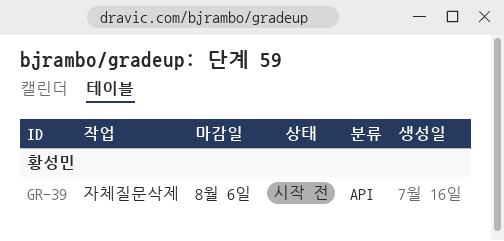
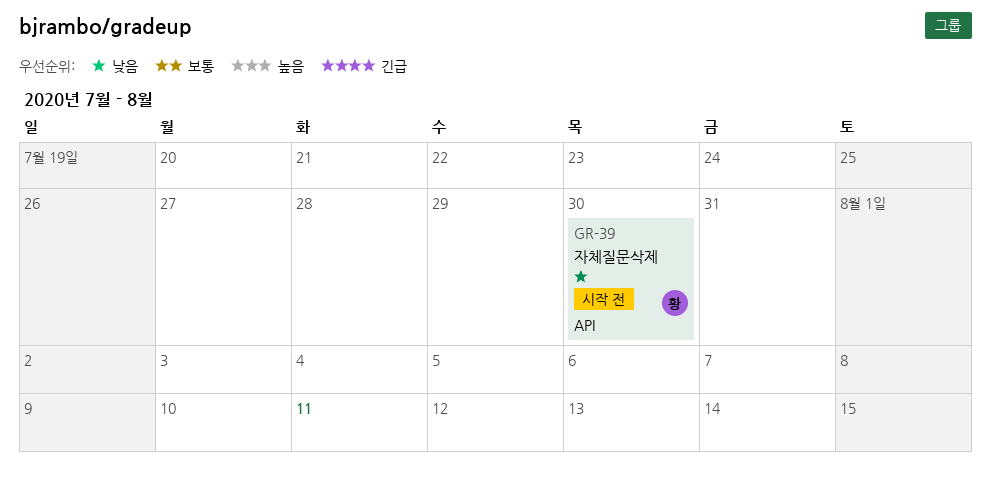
GR-39, due: Aug 6 -> Jul 30

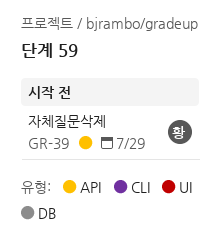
GR-39, due: Jul 30 -> Jul 29

